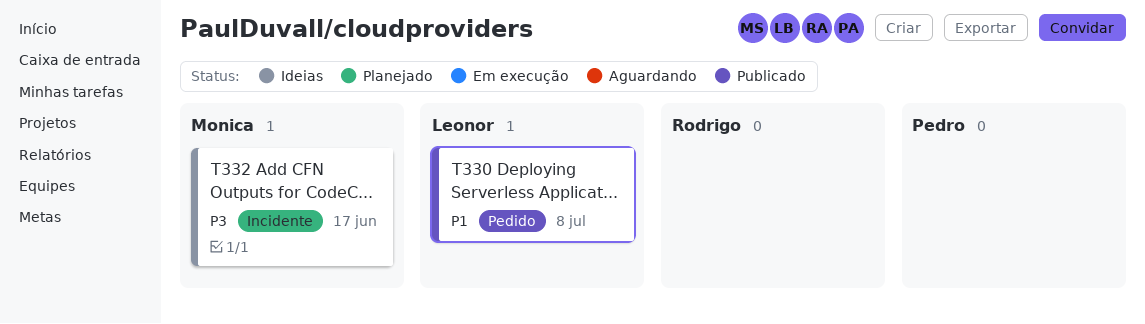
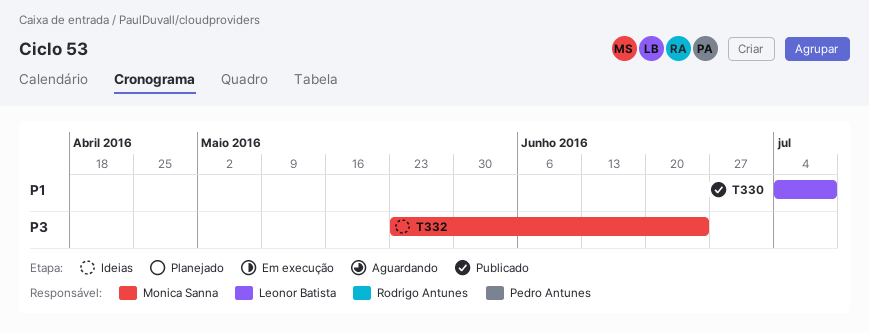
T332, due: Jun 17 -> Jun 24

